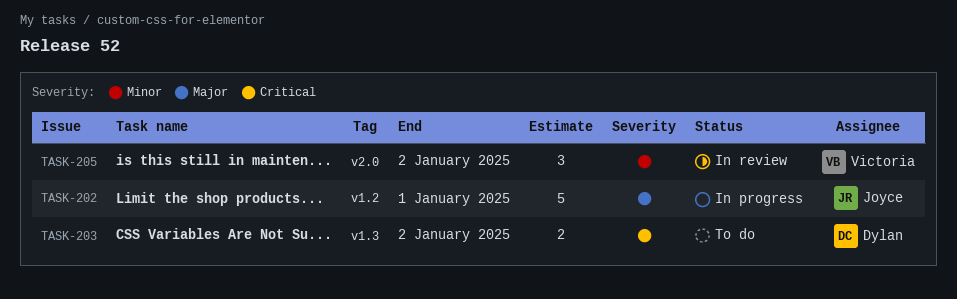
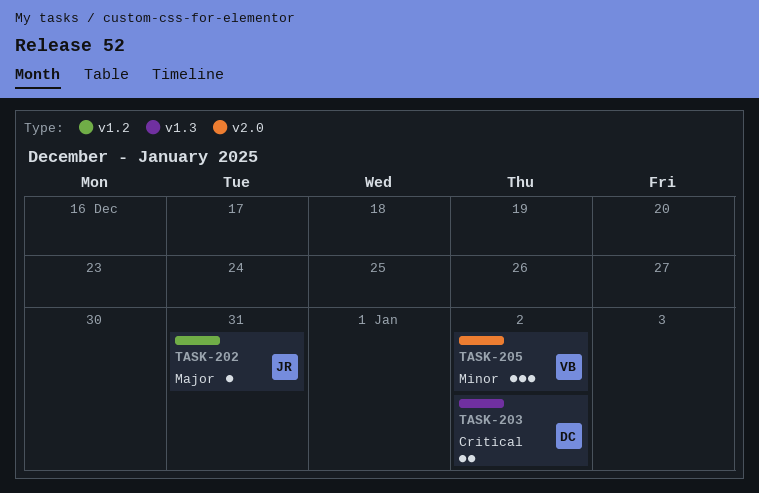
TASK-202, estimate: 5 -> 1
TASK-202, due: Jan 1 -> Dec 31

